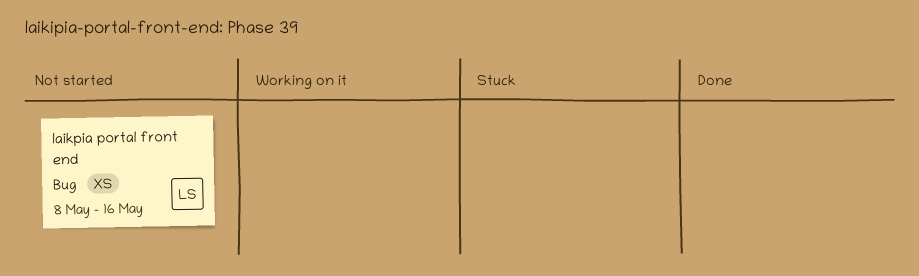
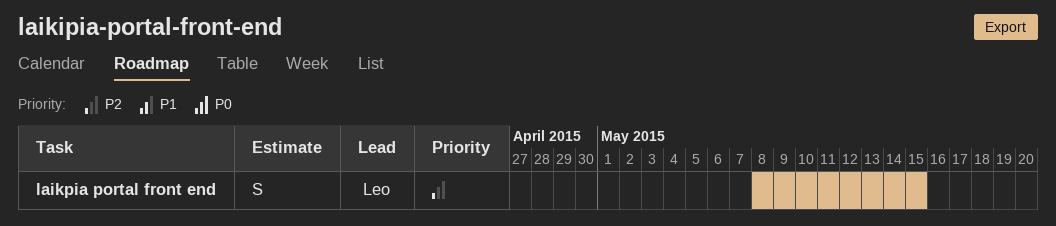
laikpia portal front end, estimate: XS -> S
laikpia portal front end, due: May 16 -> May 15

